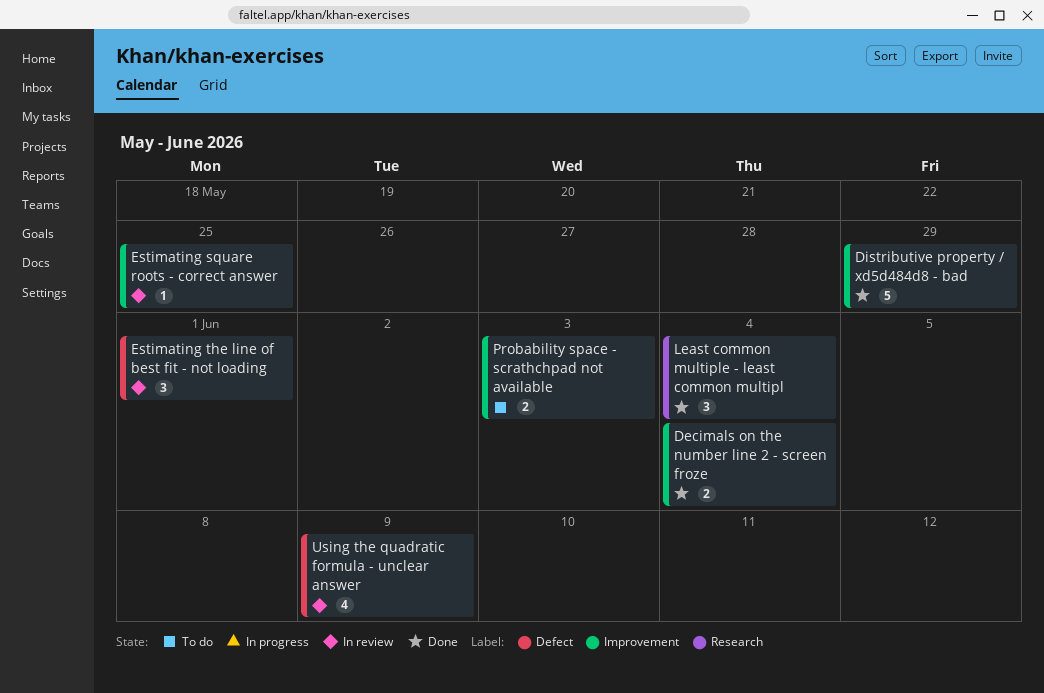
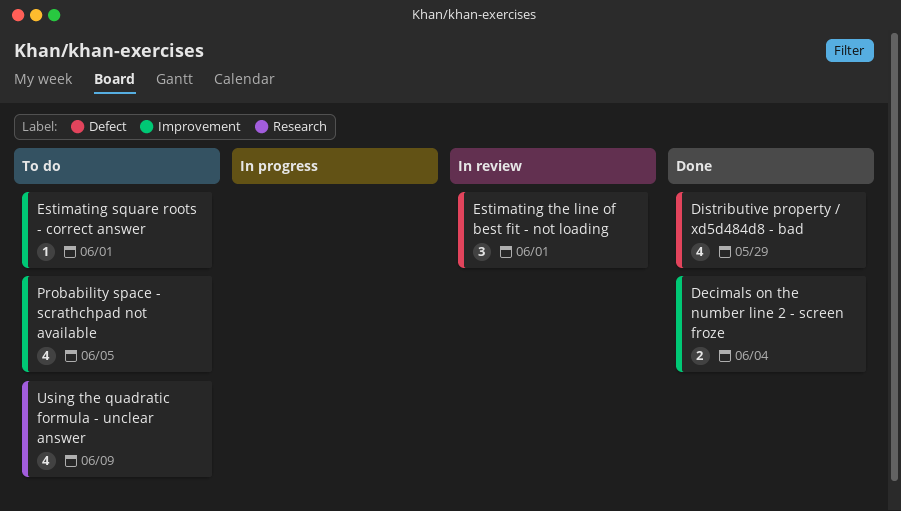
Distributive property / xd5d484d8 - bad, label: Improvement -> Defect
Distributive property / xd5d484d8 - bad, estimate: 5 -> 4
Estimating square roots - correct answer, status: In review -> To do
Estimating square roots - correct answer, due: May 25 -> Jun 1
Least common multiple - least common multipl: present -> none
Probability space - scrathchpad not available, estimate: 2 -> 4
Probability space - scrathchpad not available, due: Jun 3 -> Jun 5
Using the quadratic formula - unclear answer, status: In review -> To do
Using the quadratic formula - unclear answer, label: Defect -> Research

